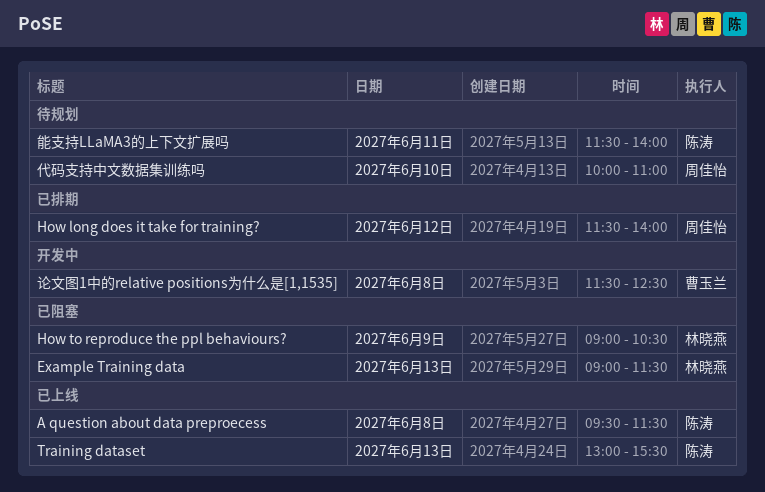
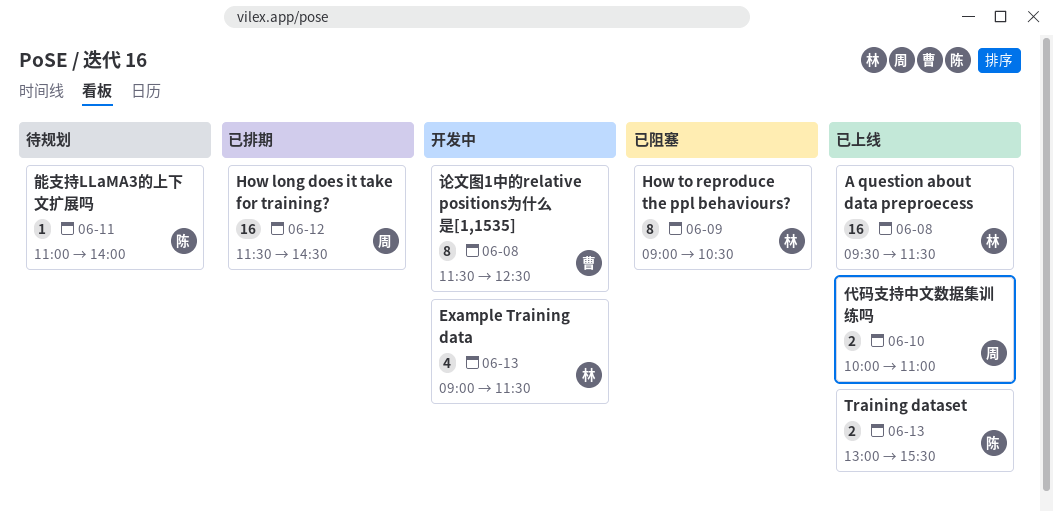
A question about data preproecess, owner: 陈涛 -> 林晓燕
Example Training data, status: 已阻塞 -> 开发中
How long does it take for training?, ends: 14:00 -> 14:30
代码支持中文数据集训练吗, status: 待规划 -> 已上线
能支持LLaMA3的上下文扩展吗, begins: 11:30 -> 11:00

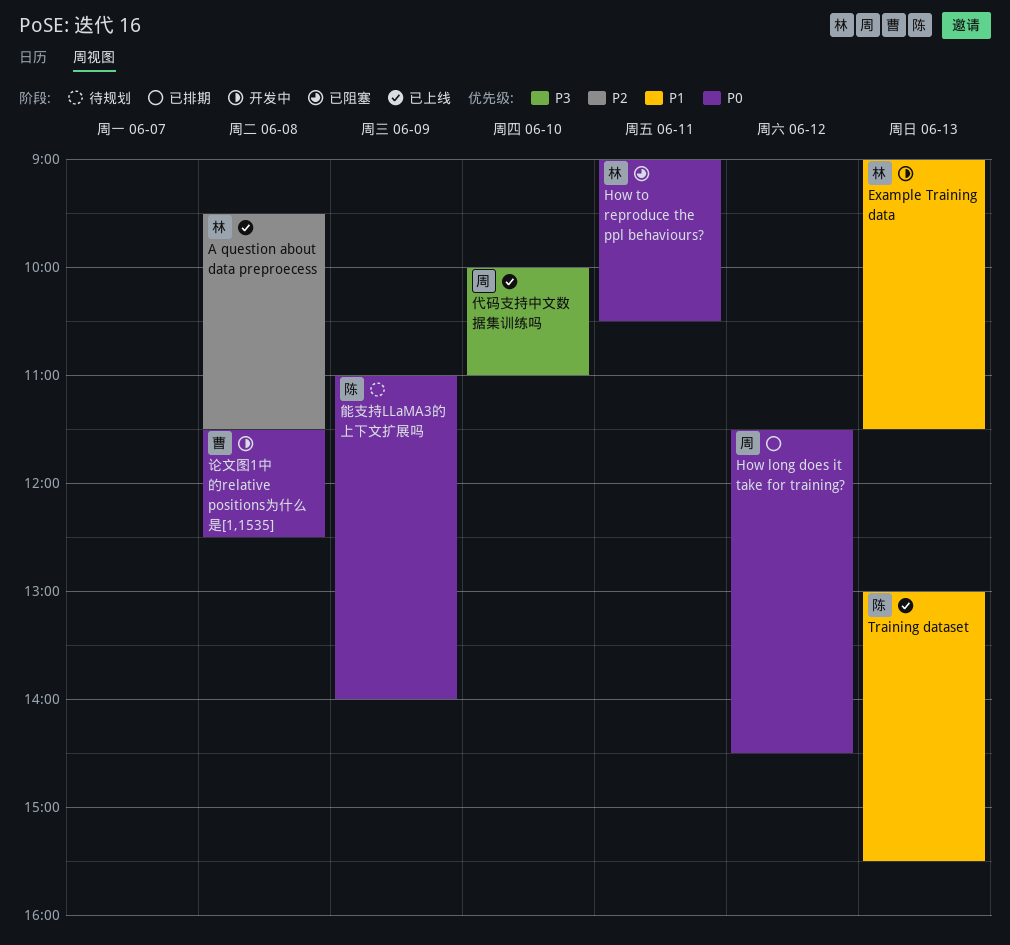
How to reproduce the ppl behaviours?, day: Jun 9 -> Jun 11
能支持LLaMA3的上下文扩展吗, day: Jun 11 -> Jun 9

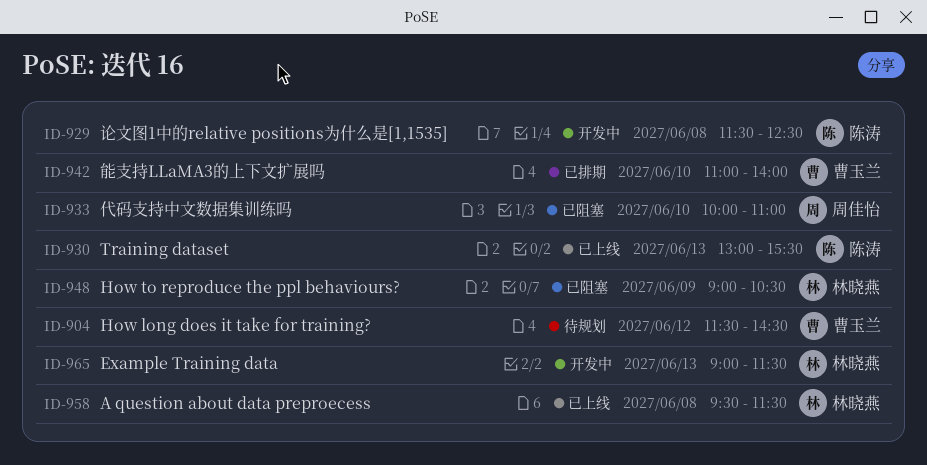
How long does it take for training?, status: 已排期 -> 待规划
How long does it take for training?, owner: 周佳怡 -> 曹玉兰
How to reproduce the ppl behaviours?, day: Jun 11 -> Jun 9
代码支持中文数据集训练吗, status: 已上线 -> 已阻塞
能支持LLaMA3的上下文扩展吗, status: 待规划 -> 已排期
能支持LLaMA3的上下文扩展吗, owner: 陈涛 -> 曹玉兰
能支持LLaMA3的上下文扩展吗, day: Jun 9 -> Jun 10
论文图1中的relative positions为什么是[1,1535], owner: 曹玉兰 -> 陈涛

